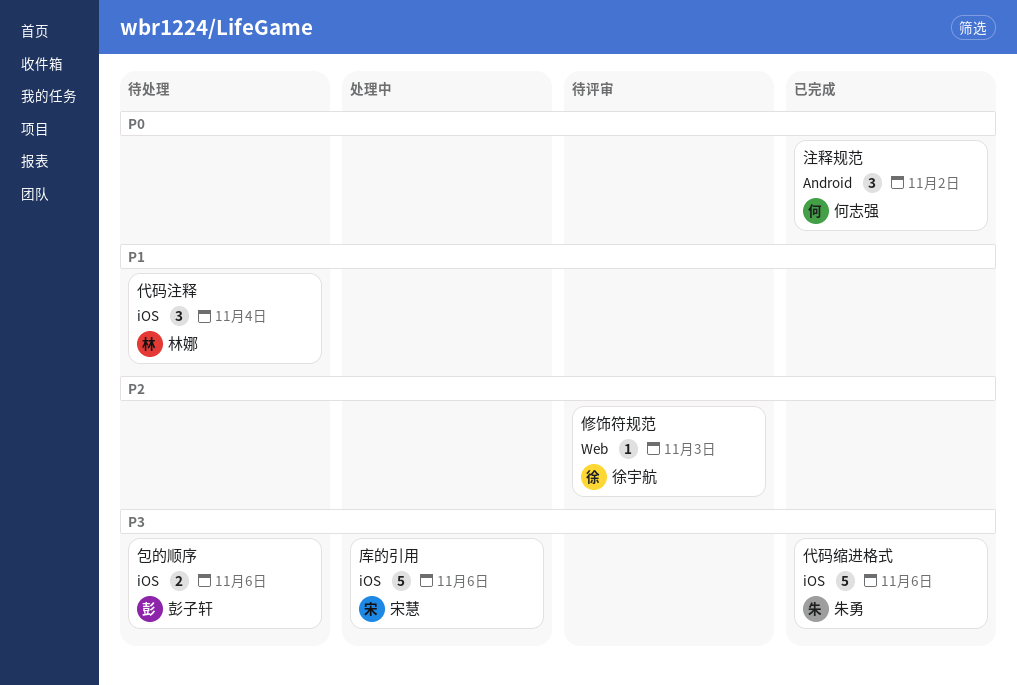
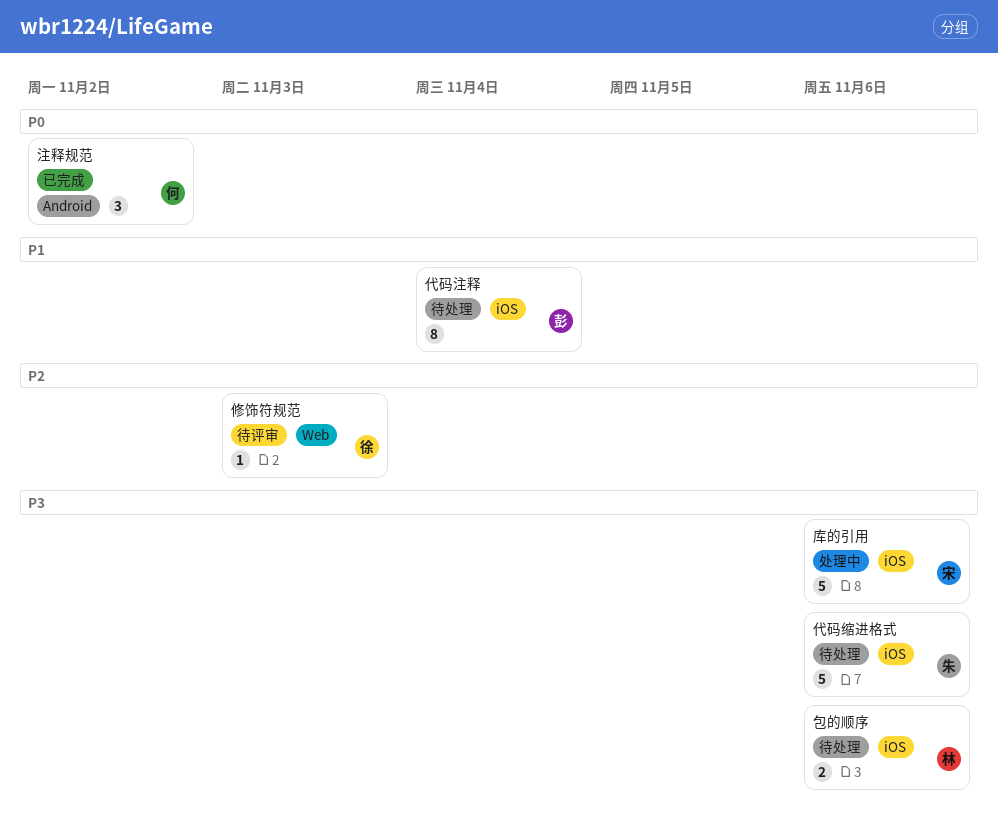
代码注释, owner: 林娜 -> 彭子轩
代码注释, estimate: 3 -> 8
代码缩进格式, status: 已完成 -> 待处理
包的顺序, owner: 彭子轩 -> 林娜

